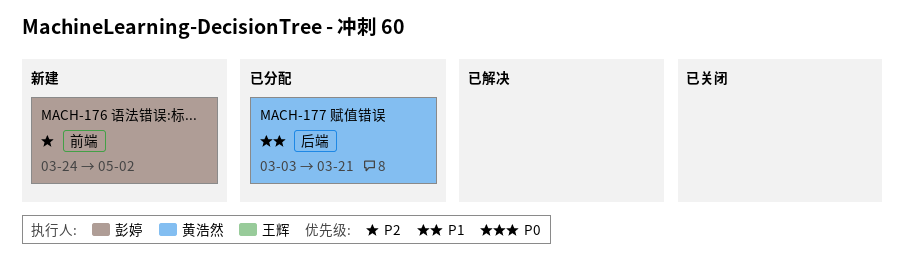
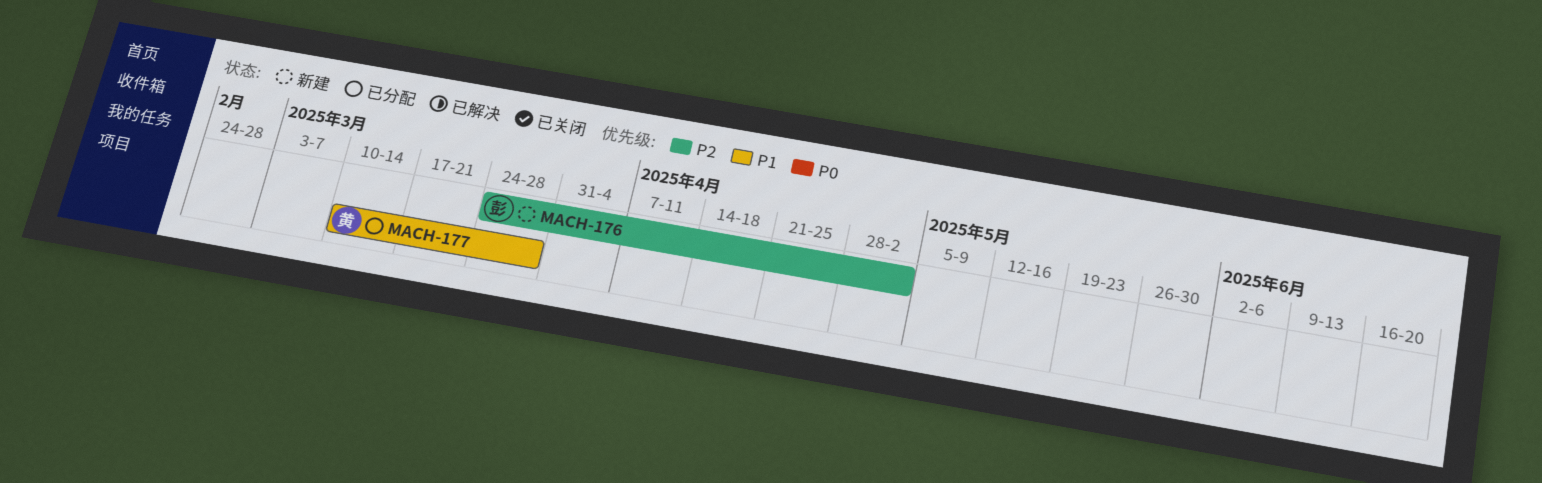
MACH-177, start: Mar 3 -> Mar 10
MACH-177, due: Mar 21 -> Mar 28

